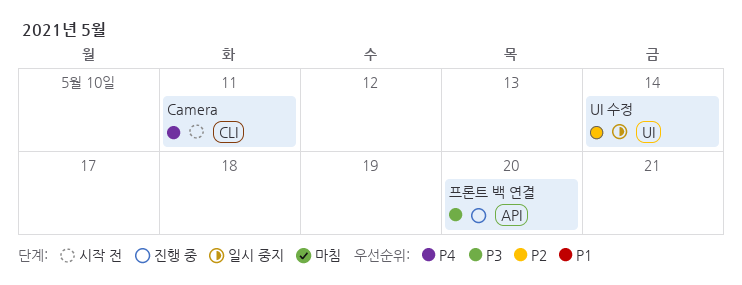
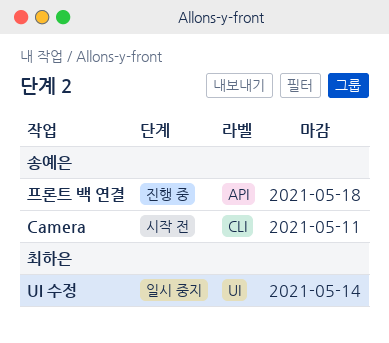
프론트 백 연결, due: May 20 -> May 18

